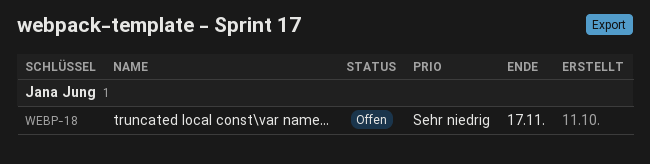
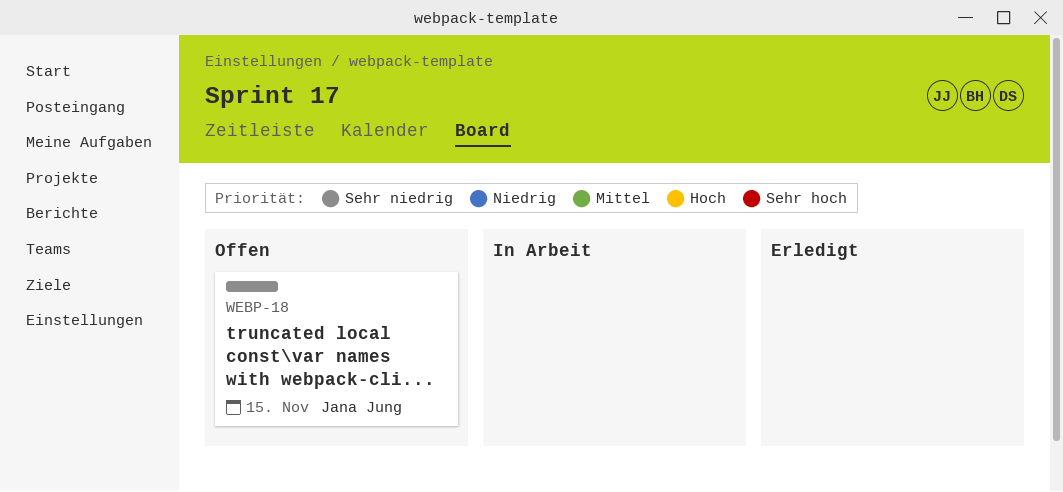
WEBP-18, due: Nov 17 -> Nov 15

